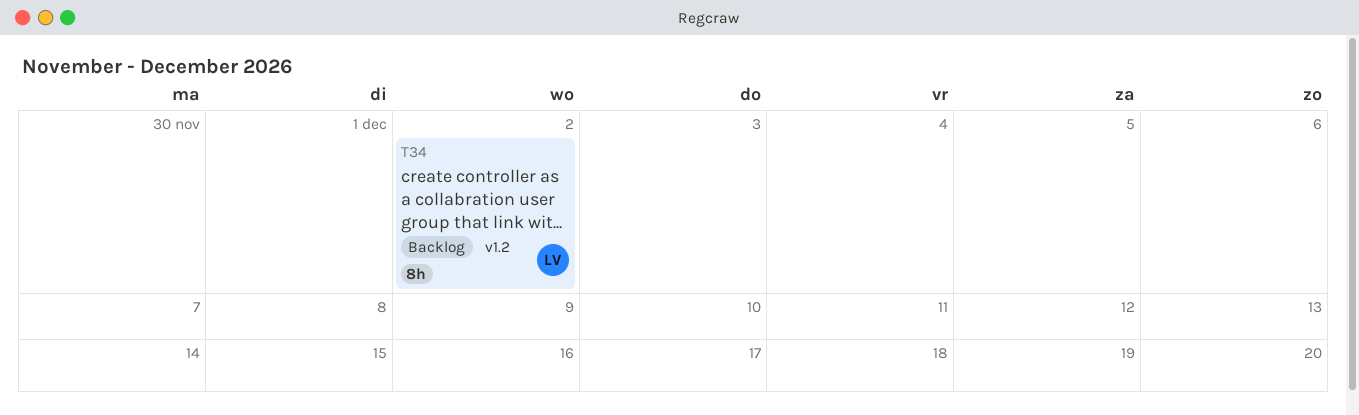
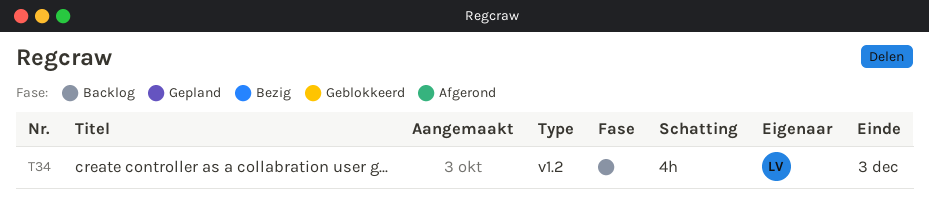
T34, estimate: 8h -> 4h
T34, due: Dec 2 -> Dec 3

